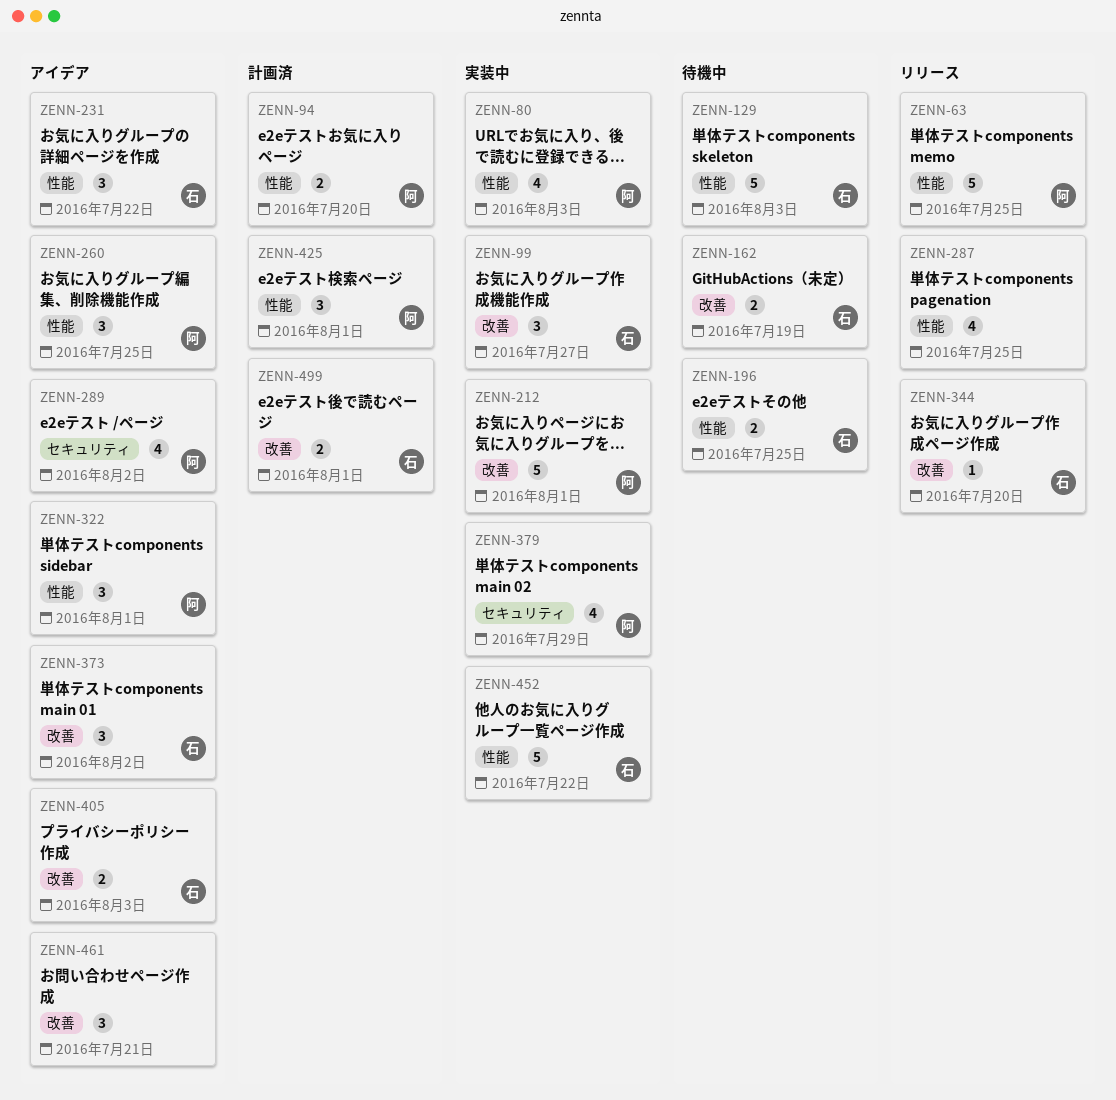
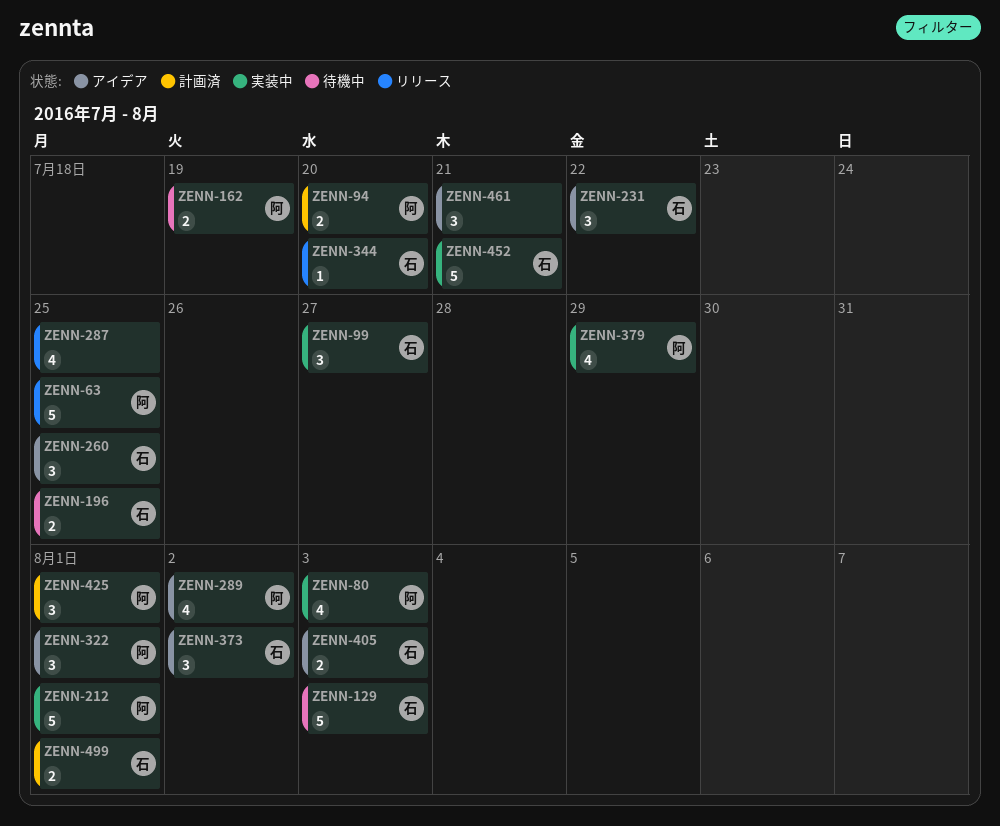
ZENN-162, owner: 石 -> 阿
ZENN-260, owner: 阿 -> 石
ZENN-452, due: Jul 22 -> Jul 21

